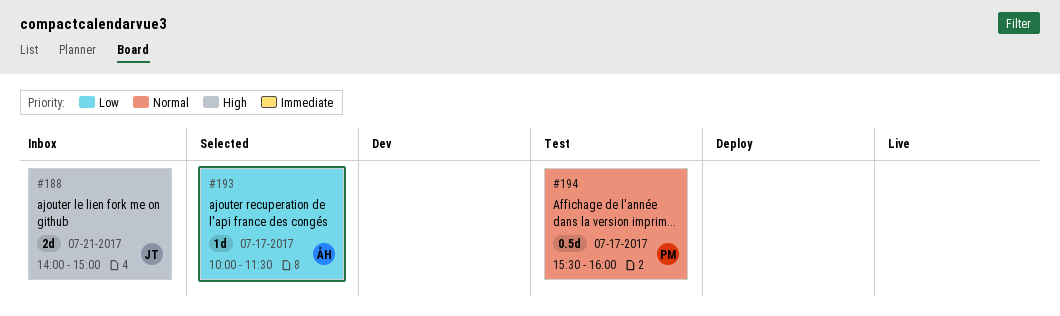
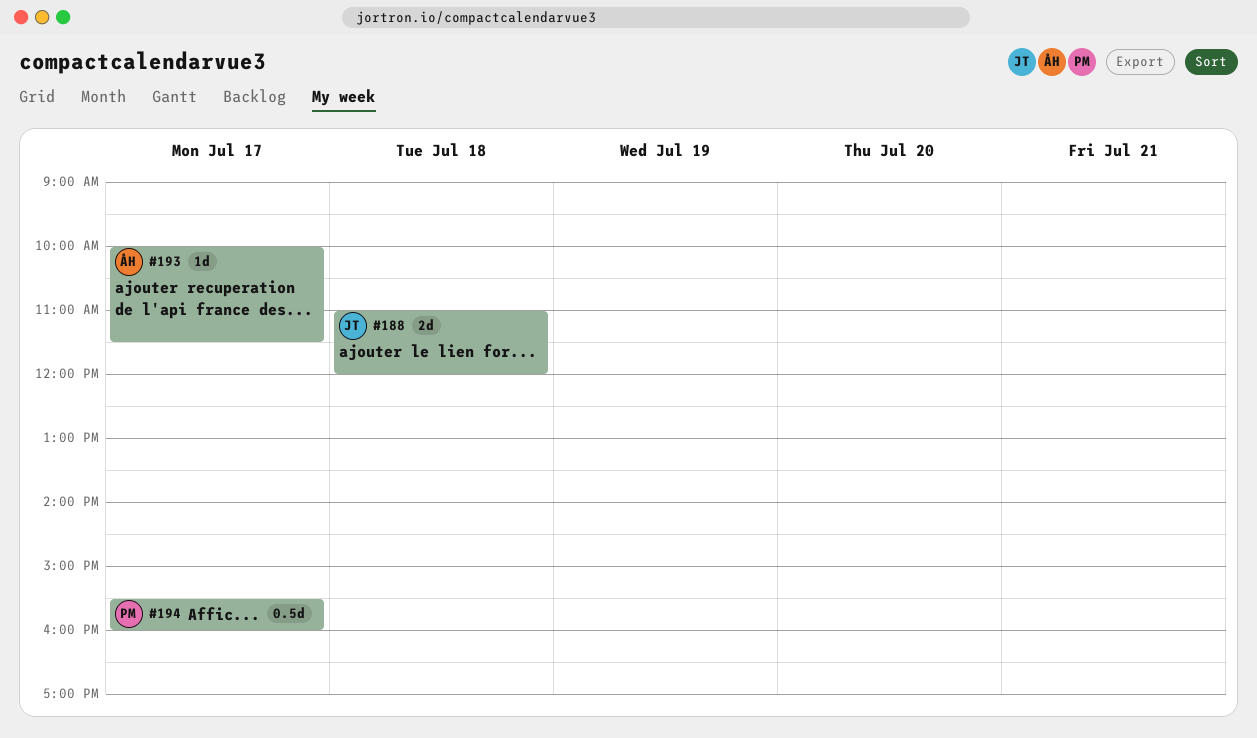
#188, day: Jul 21 -> Jul 18
#188, begins: 14:00 -> 11:00
#188, ends: 15:00 -> 12:00

